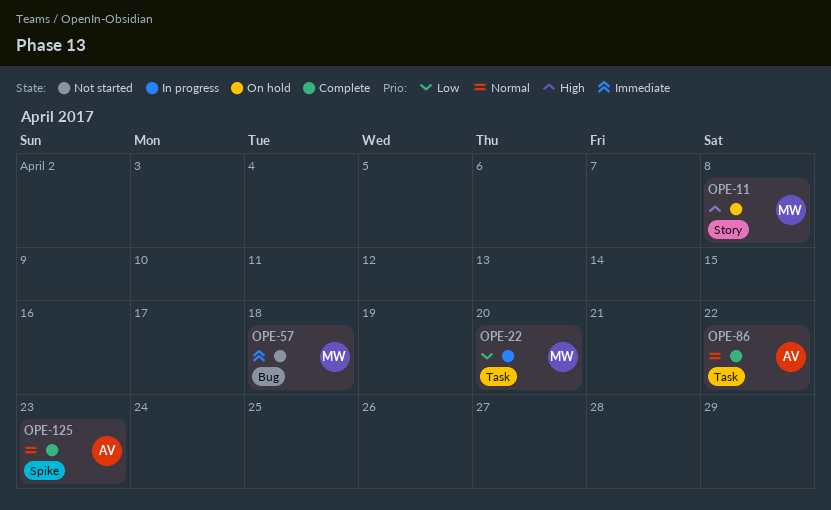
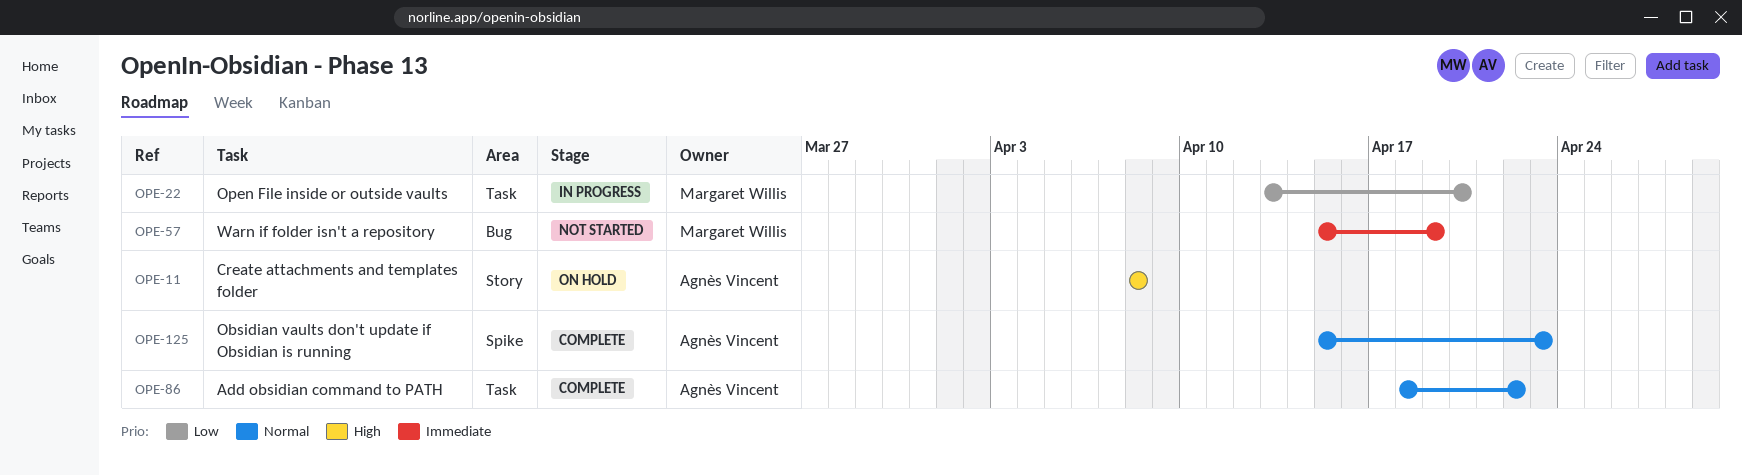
OPE-11, owner: Margaret Willis -> Agnès Vincent
OPE-57, due: Apr 18 -> Apr 19

